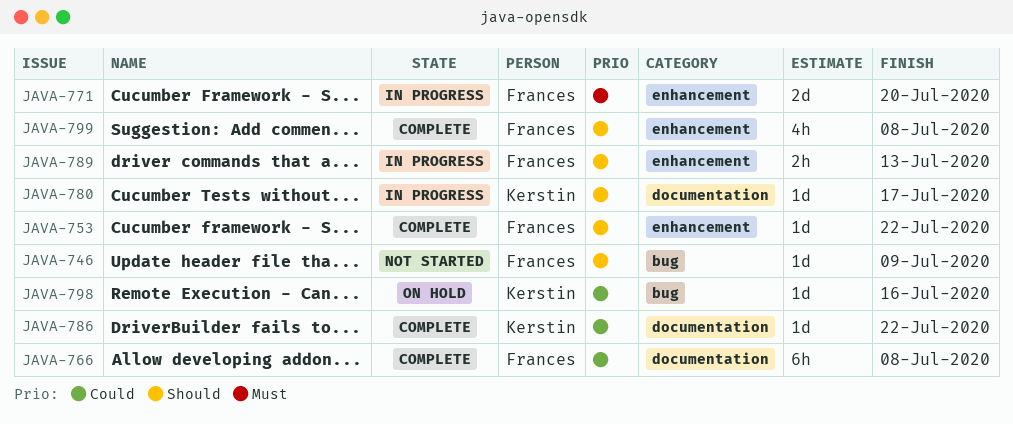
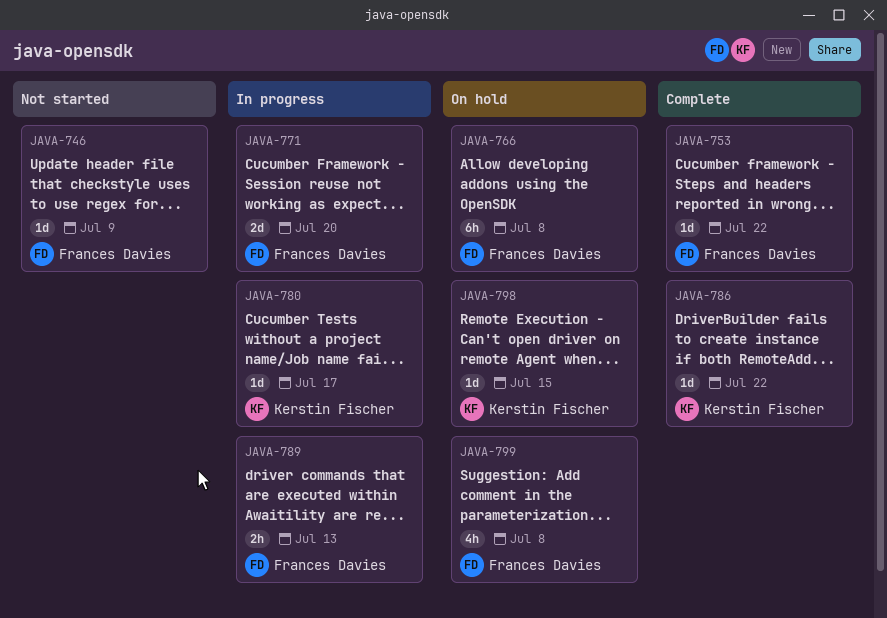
JAVA-766, status: Complete -> On hold
JAVA-798, due: Jul 16 -> Jul 15
JAVA-799, status: Complete -> On hold

